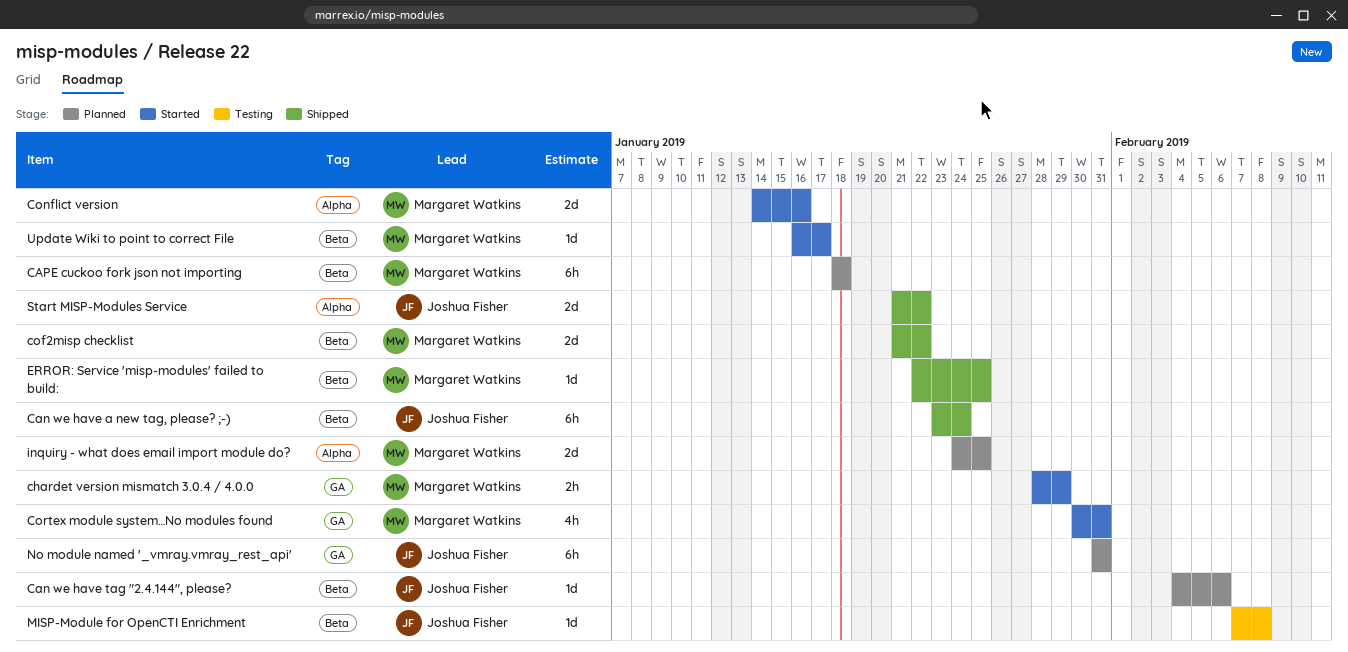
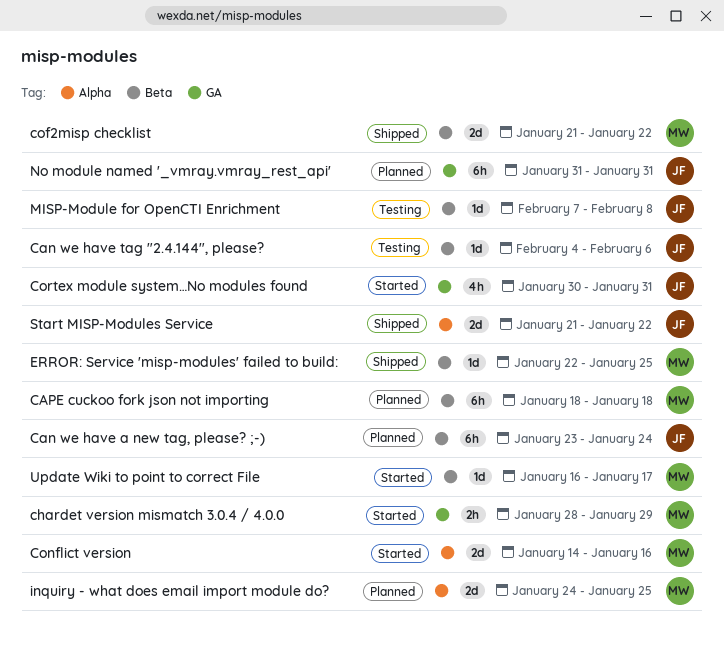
Can we have a new tag, please? ;-), status: Shipped -> Planned
Can we have tag "2.4.144", please?, status: Planned -> Testing
Cortex module system…No modules found, owner: Margaret Watkins -> Joshua Fisher

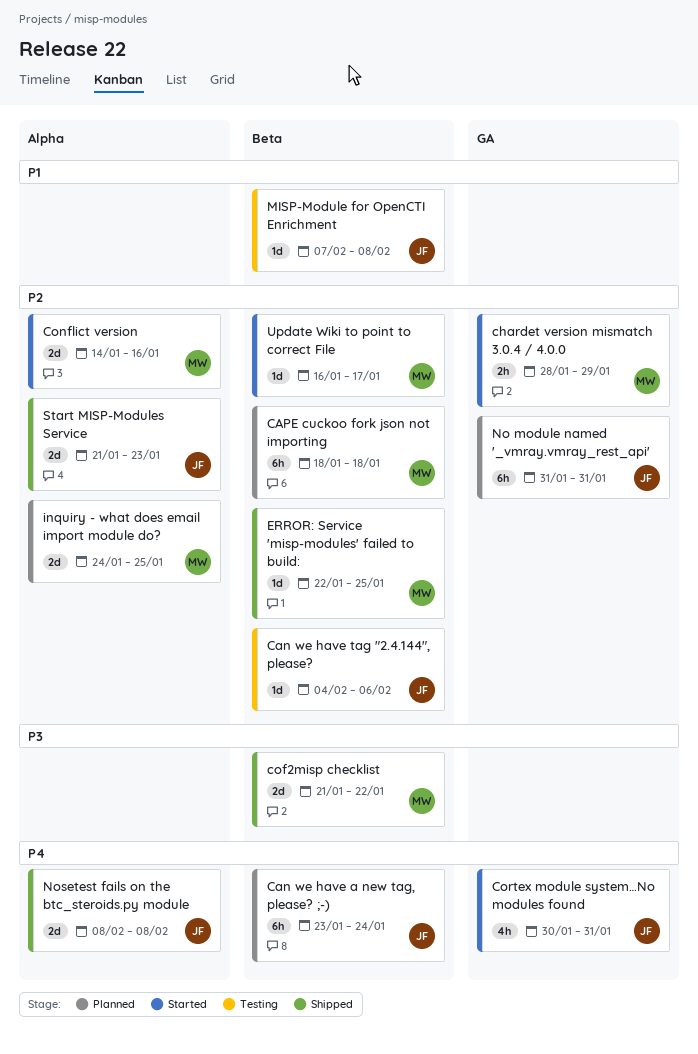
Nosetest fails on the btc_steroids.py module: none -> present
Start MISP-Modules Service, due: Jan 22 -> Jan 23

